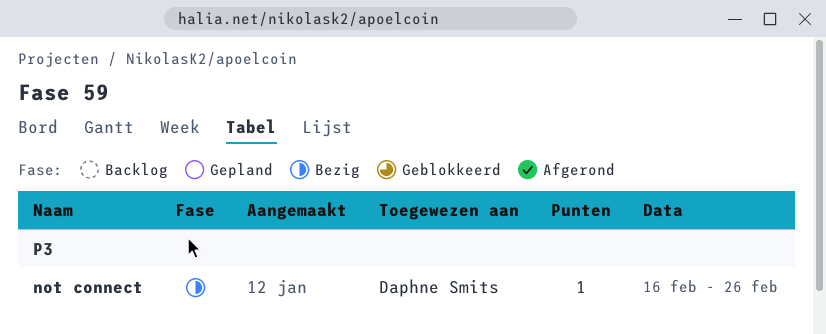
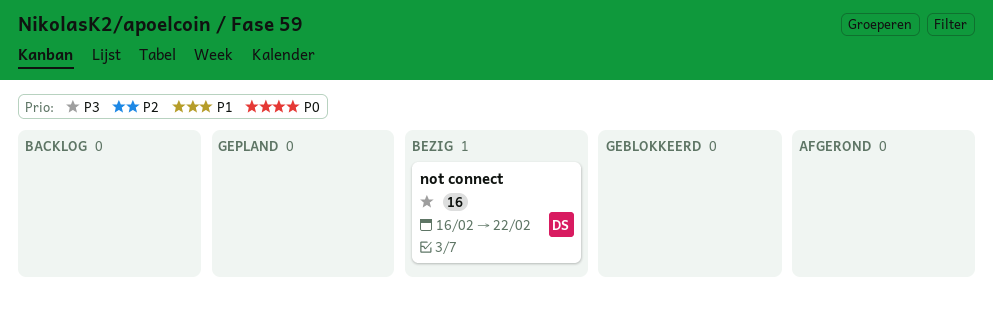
not connect, estimate: 1 -> 16
not connect, due: Feb 26 -> Feb 22

